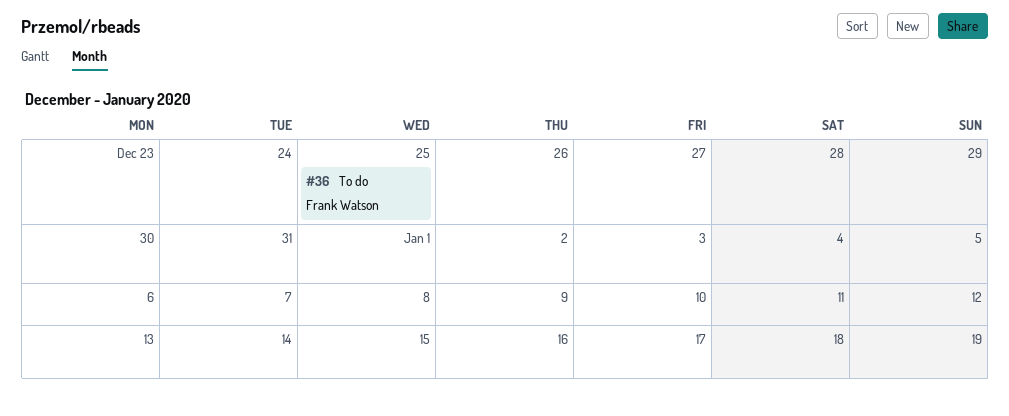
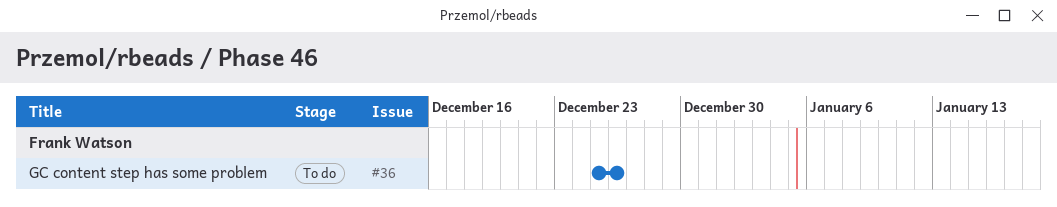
#36, due: Dec 25 -> Dec 26

